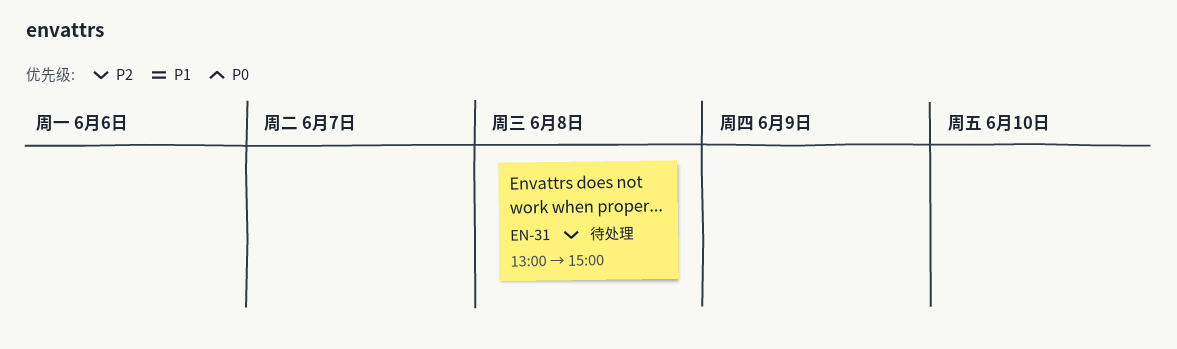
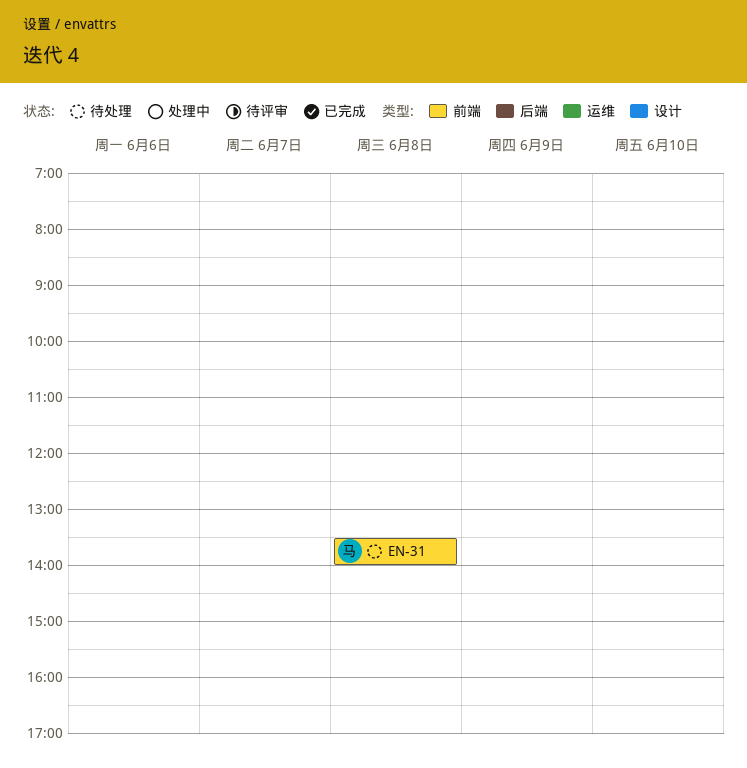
EN-31, begins: 13:00 -> 13:30
EN-31, ends: 15:00 -> 14:00

